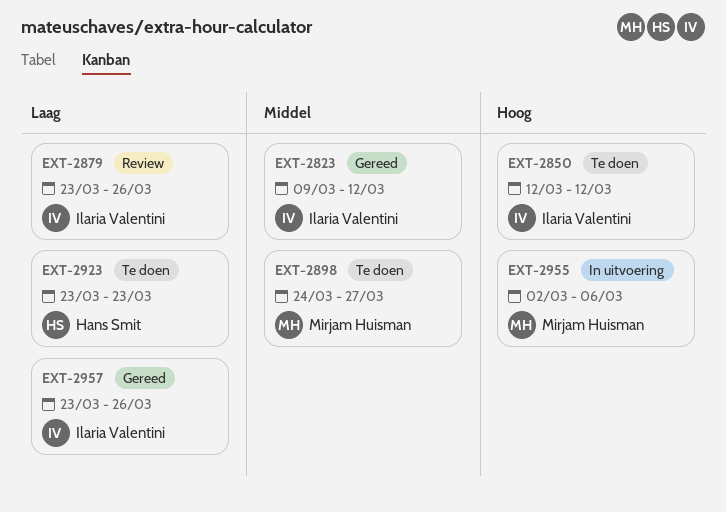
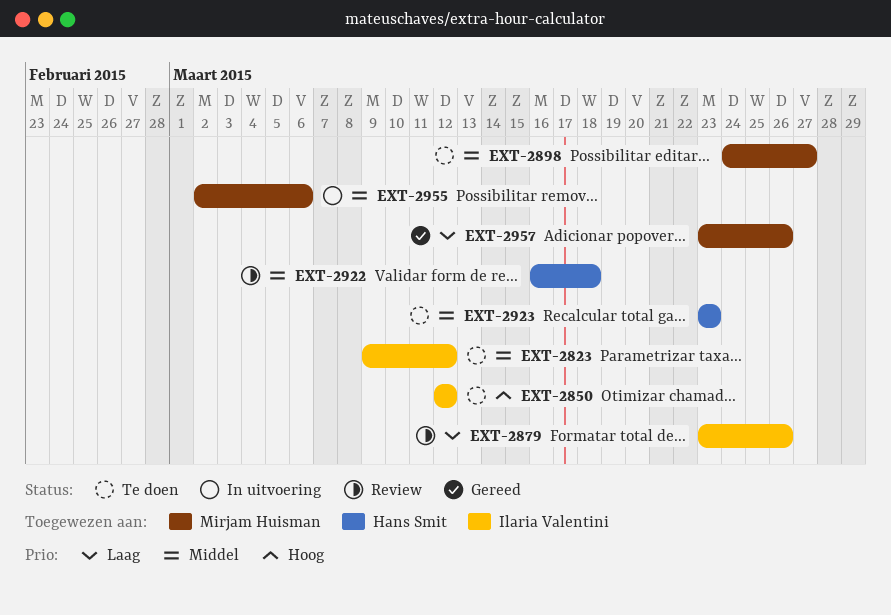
EXT-2823, status: Gereed -> Te doen
EXT-2922: none -> present
EXT-2923, priority: Laag -> Middel
EXT-2955, priority: Hoog -> Middel
EXT-2957, owner: Ilaria Valentini -> Mirjam Huisman

